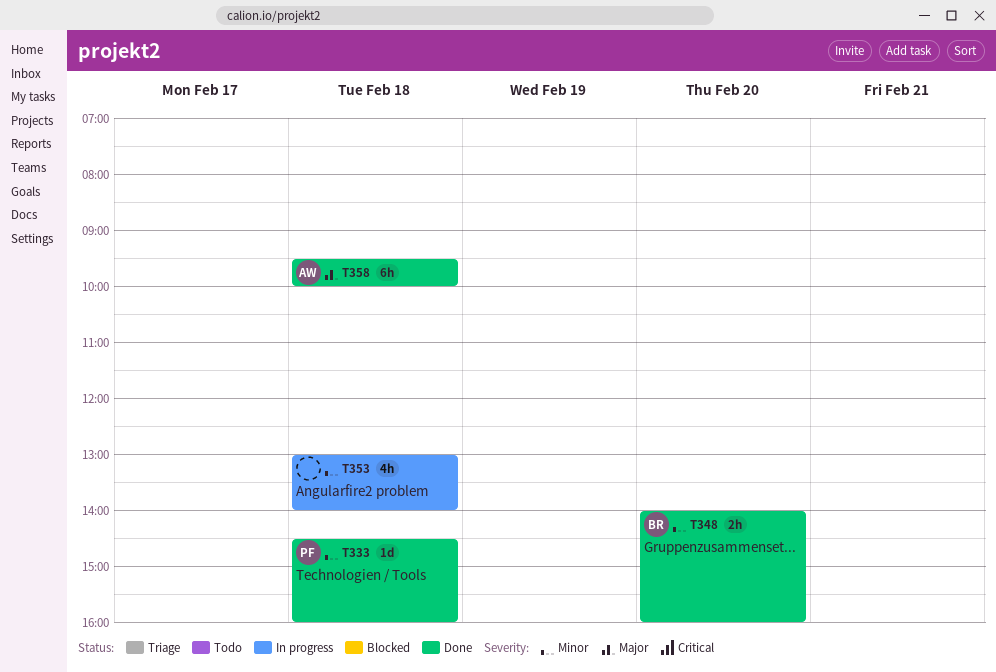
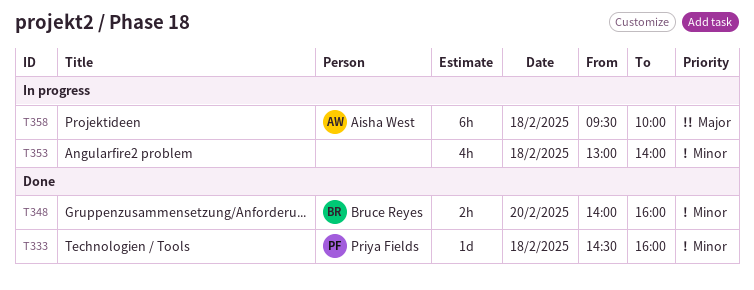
T358, status: Done -> In progress

